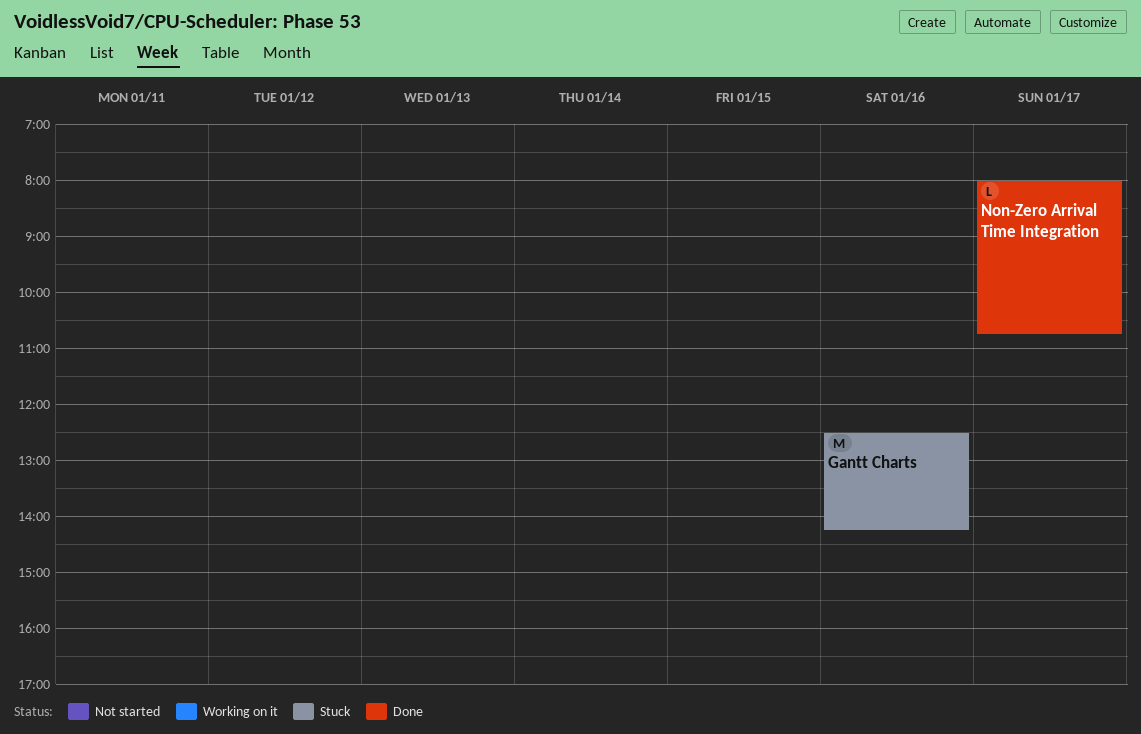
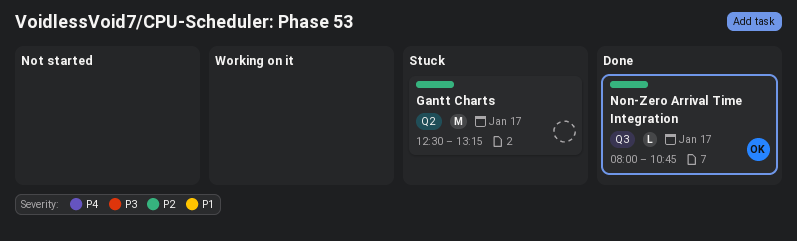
Gantt Charts, day: Jan 16 -> Jan 17
Gantt Charts, ends: 14:15 -> 13:15

